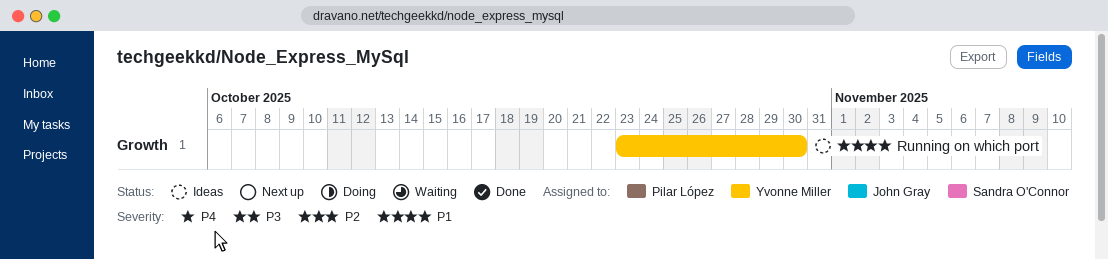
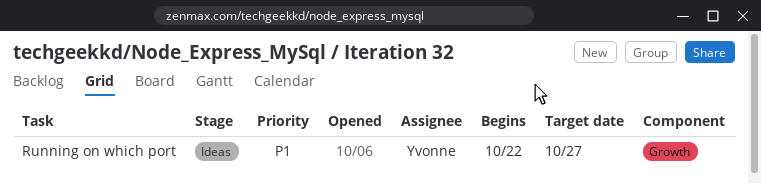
Running on which port, start: Oct 23 -> Oct 22
Running on which port, due: Oct 30 -> Oct 27

